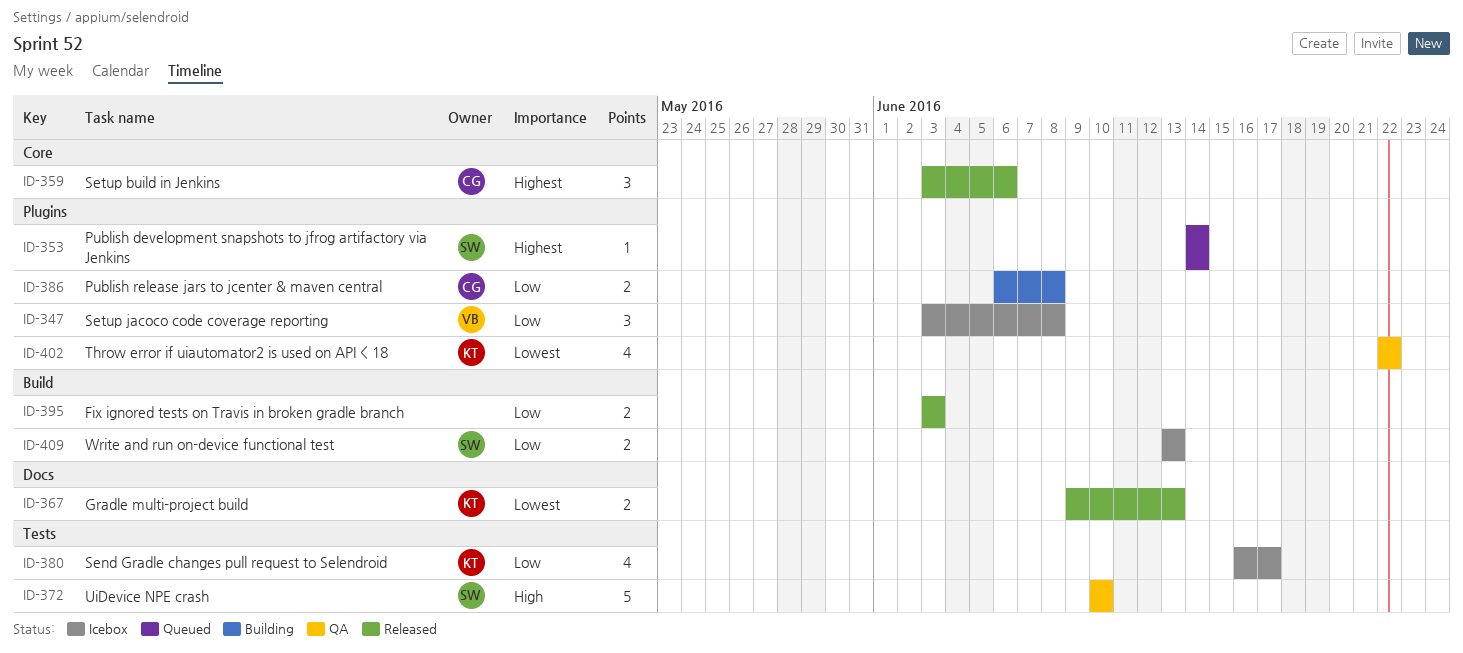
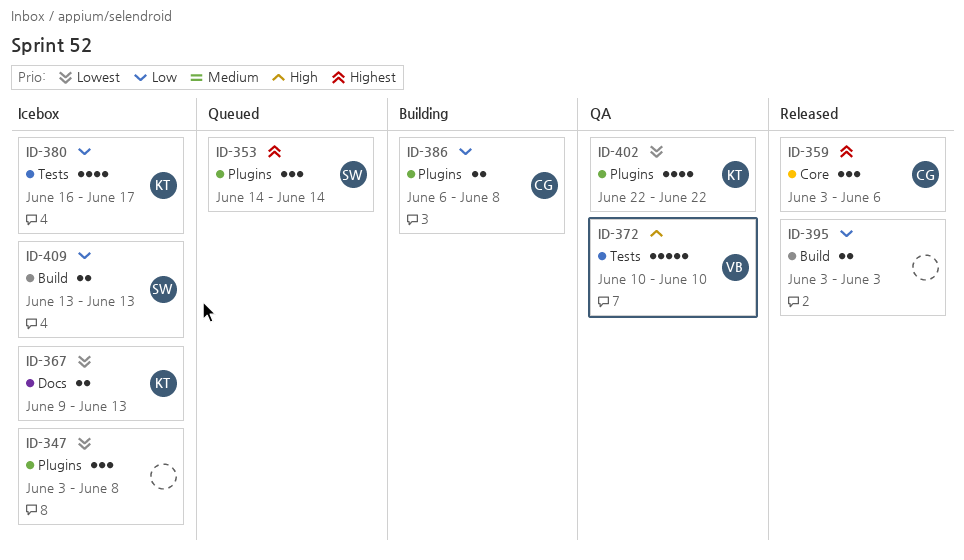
ID-347, owner: VB -> none
ID-347, priority: Low -> Lowest
ID-353, estimate: 1 -> 3
ID-367, status: Released -> Icebox
ID-372, owner: SW -> VB

